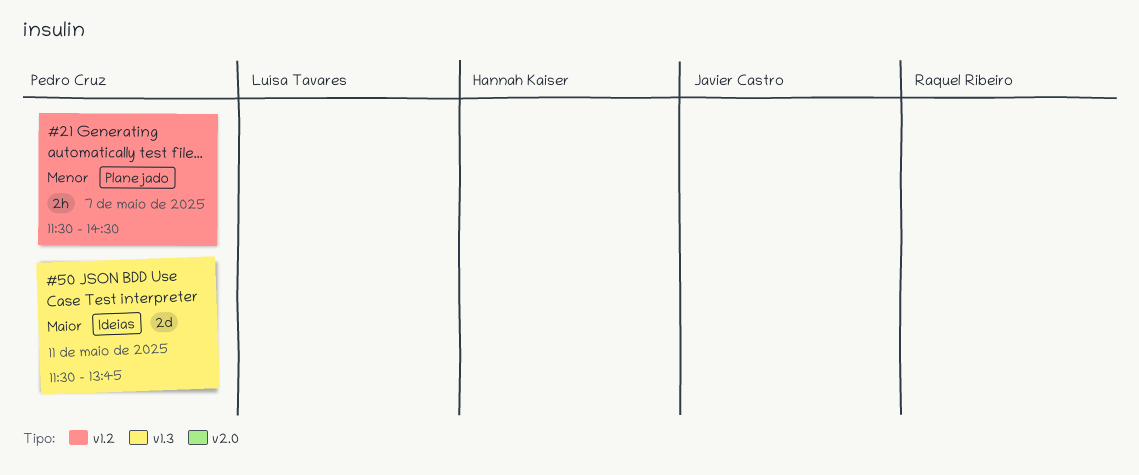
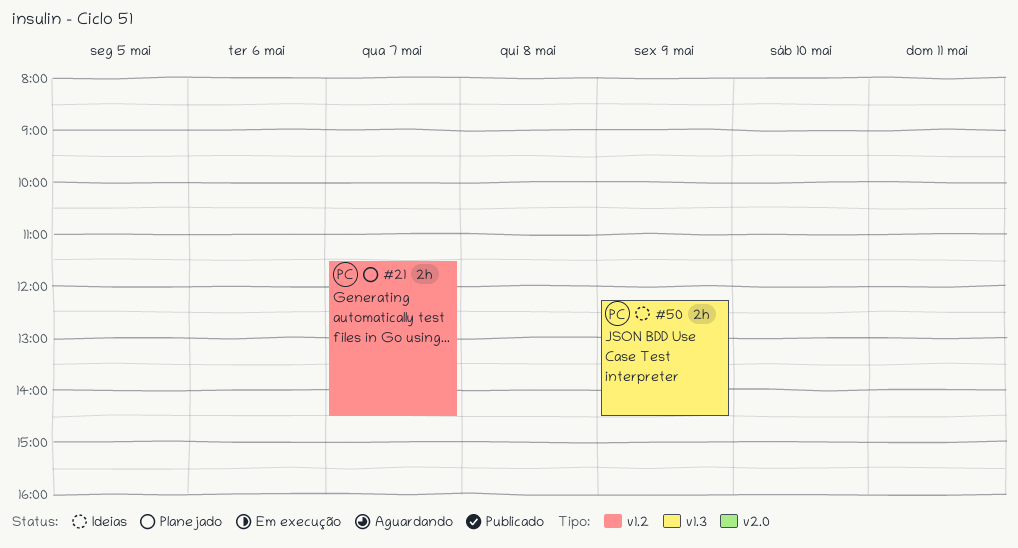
#50, estimate: 2d -> 2h
#50, day: May 11 -> May 9
#50, begins: 11:30 -> 12:15
#50, ends: 13:45 -> 14:30

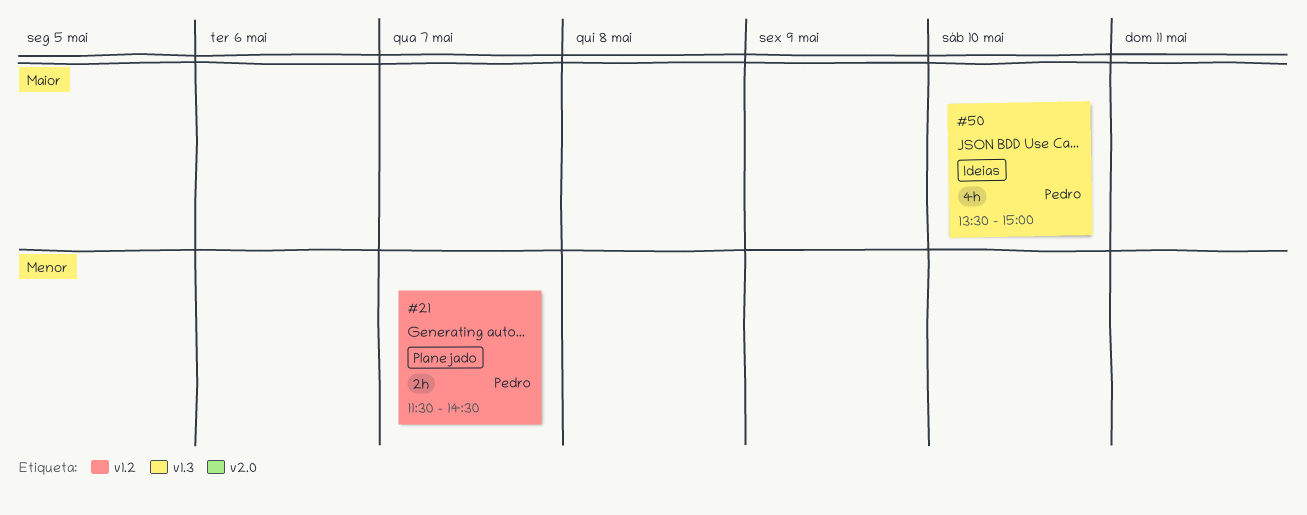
#50, estimate: 2h -> 4h
#50, day: May 9 -> May 10
#50, begins: 12:15 -> 13:30
#50, ends: 14:30 -> 15:00

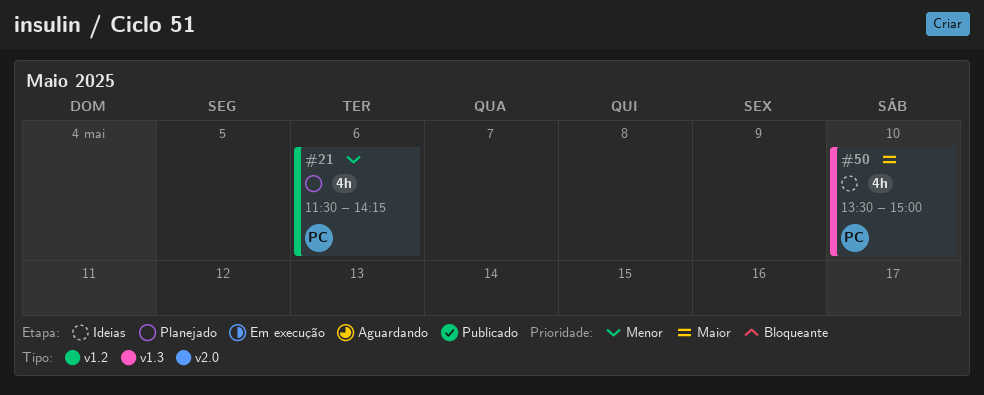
#21, estimate: 2h -> 4h
#21, day: May 7 -> May 6
#21, ends: 14:30 -> 14:15

